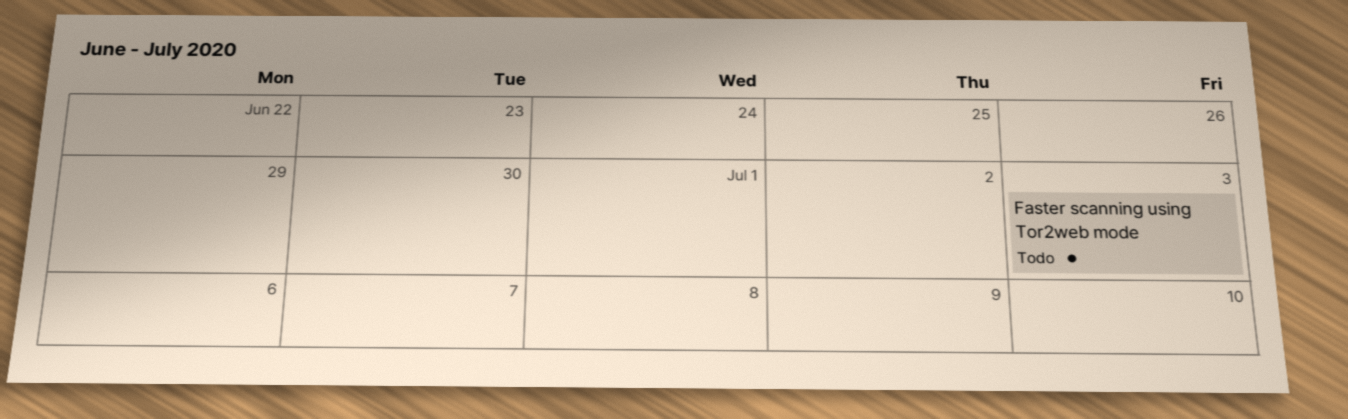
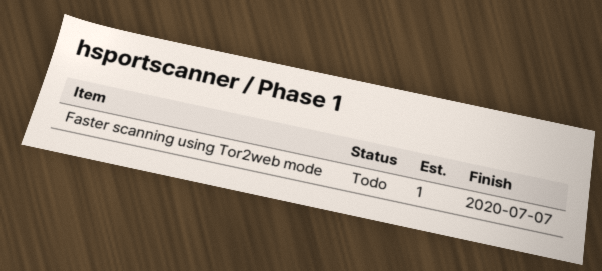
Faster scanning using Tor2web mode, due: Jul 3 -> Jul 7

